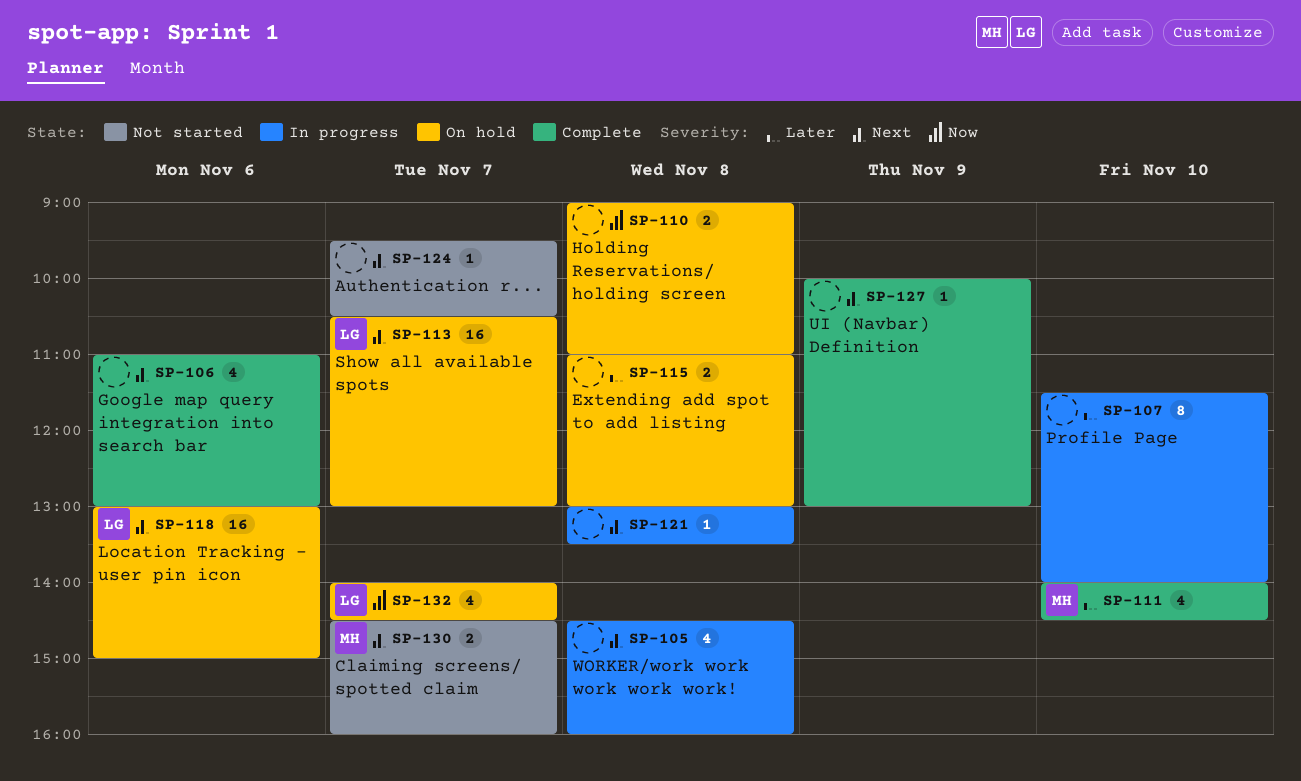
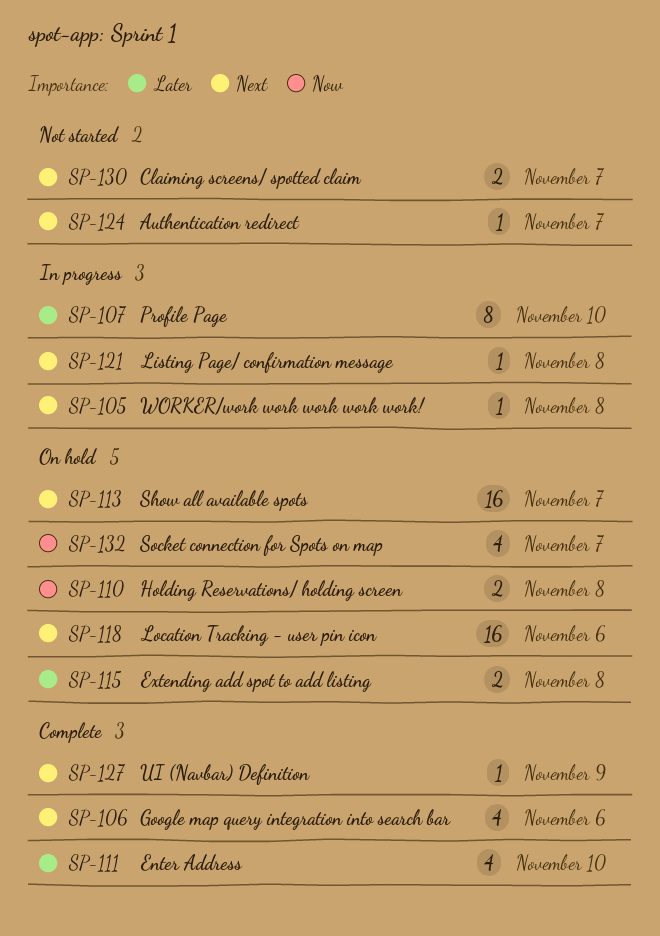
SP-105, estimate: 4 -> 1

